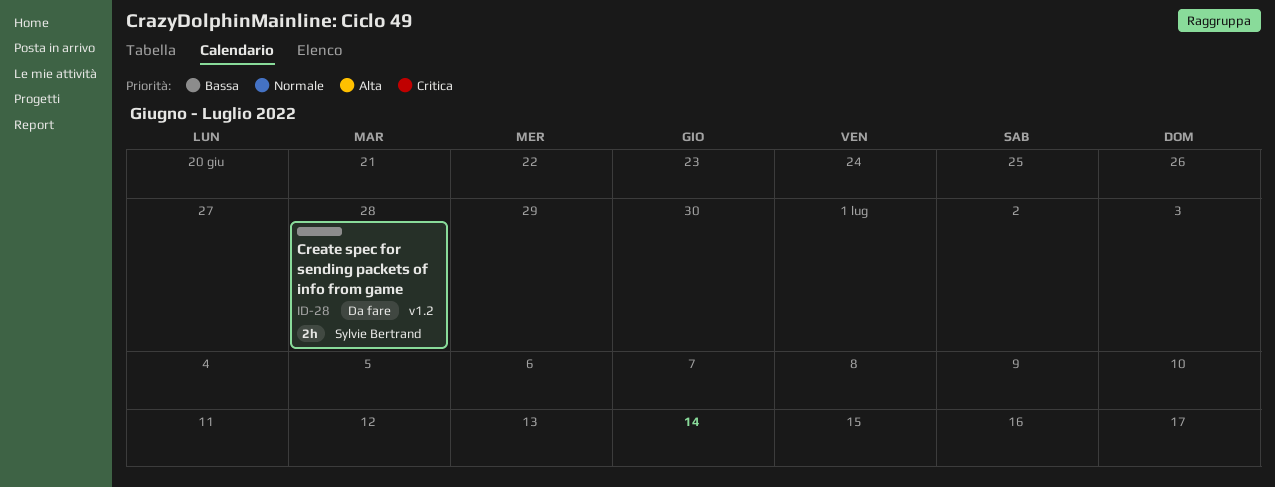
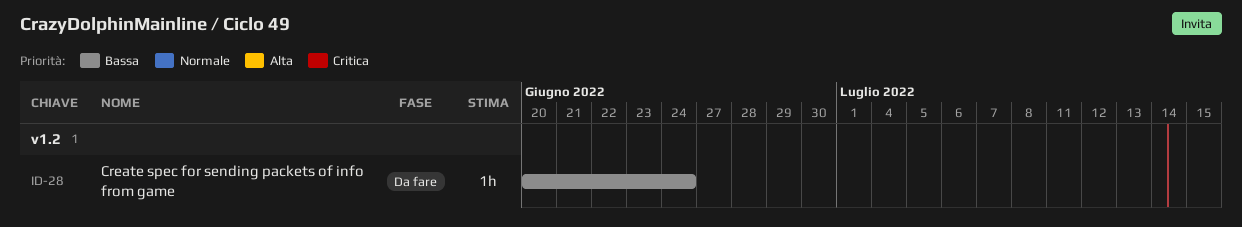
ID-28, estimate: 2h -> 1h
ID-28, due: Jun 28 -> Jun 24

